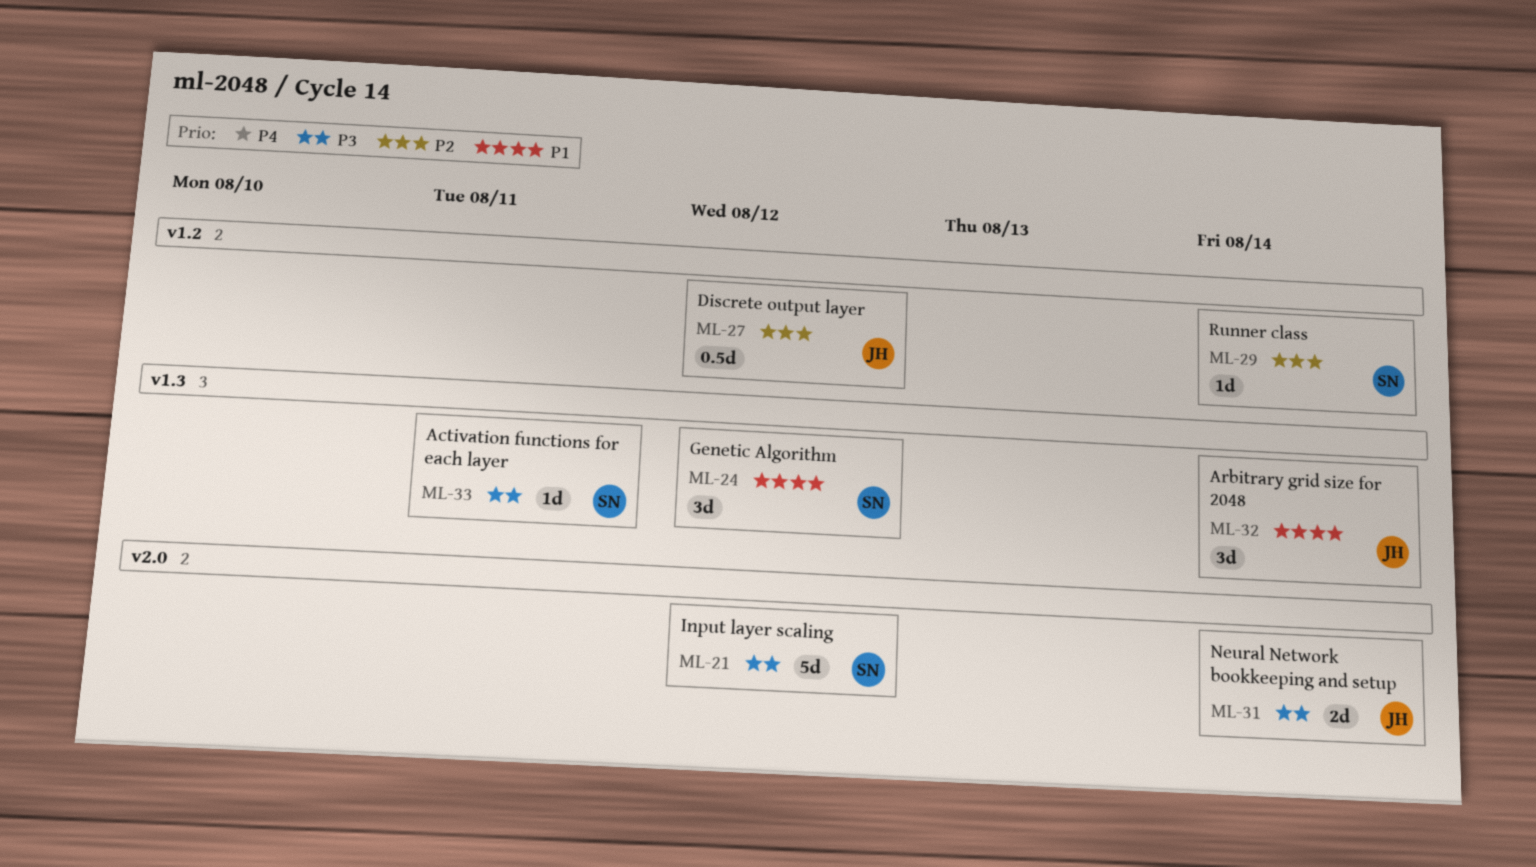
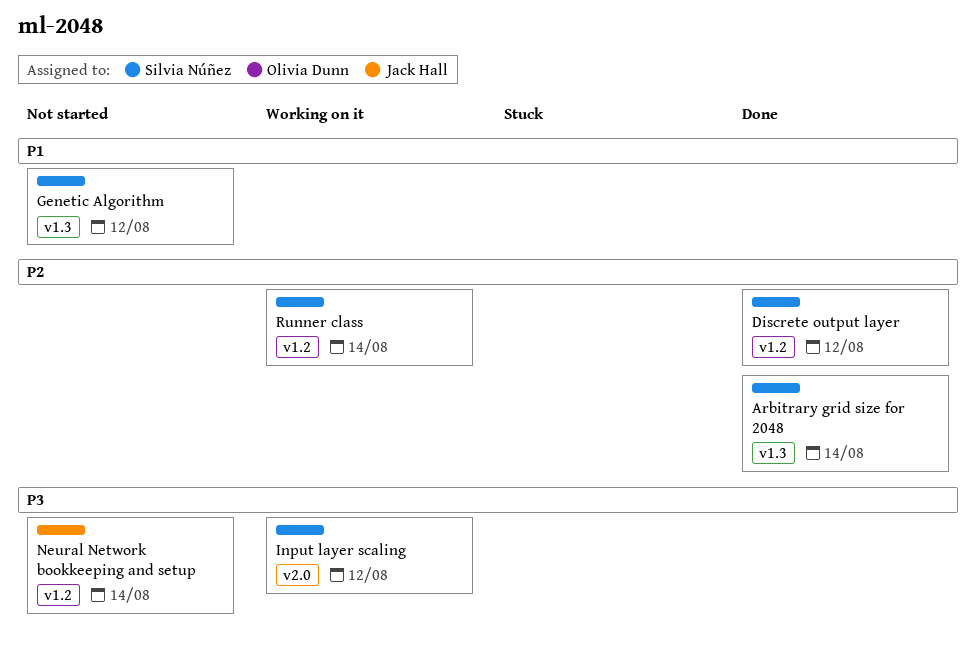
Activation functions for each layer: present -> none
Arbitrary grid size for 2048, owner: Jack Hall -> Silvia Núñez
Arbitrary grid size for 2048, priority: P1 -> P2
Discrete output layer, owner: Jack Hall -> Silvia Núñez
Neural Network bookkeeping and setup, label: v2.0 -> v1.2

